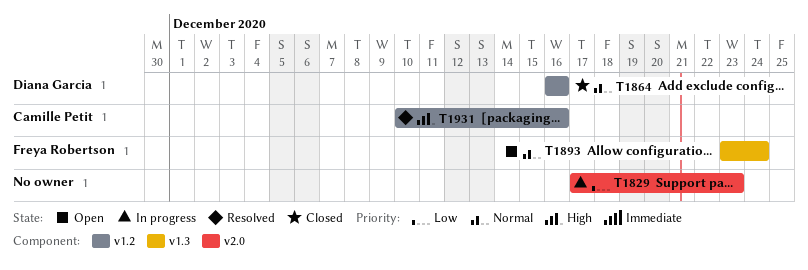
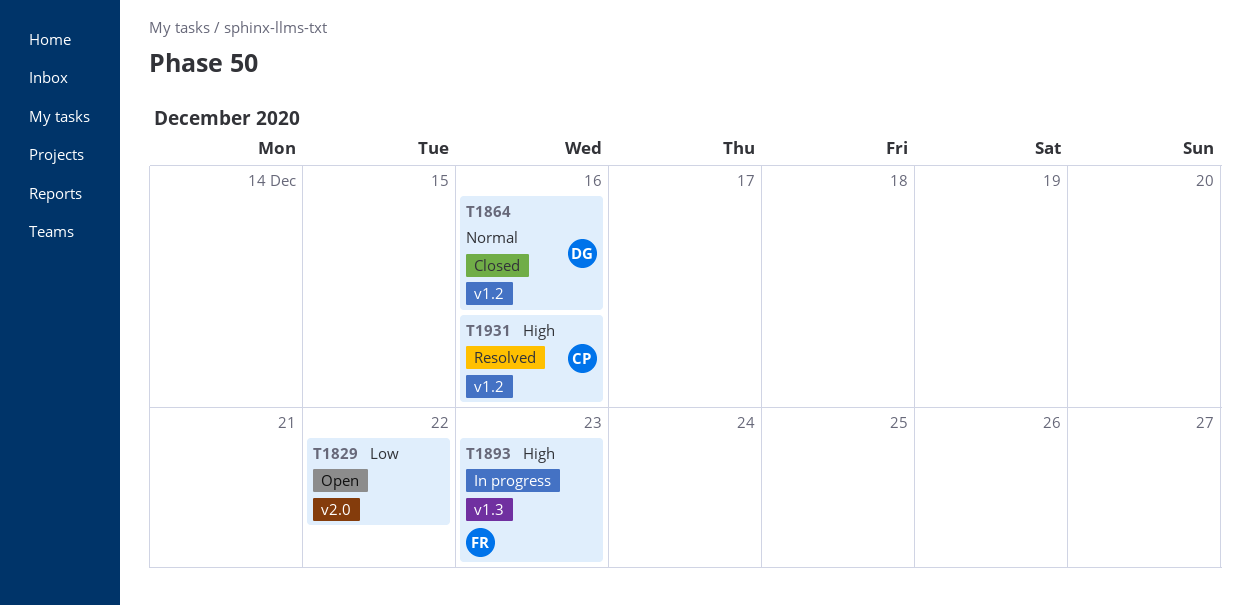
T1829, status: In progress -> Open
T1829, due: Dec 23 -> Dec 22
T1893, status: Open -> In progress
T1893, priority: Normal -> High
T1893, due: Dec 24 -> Dec 23

